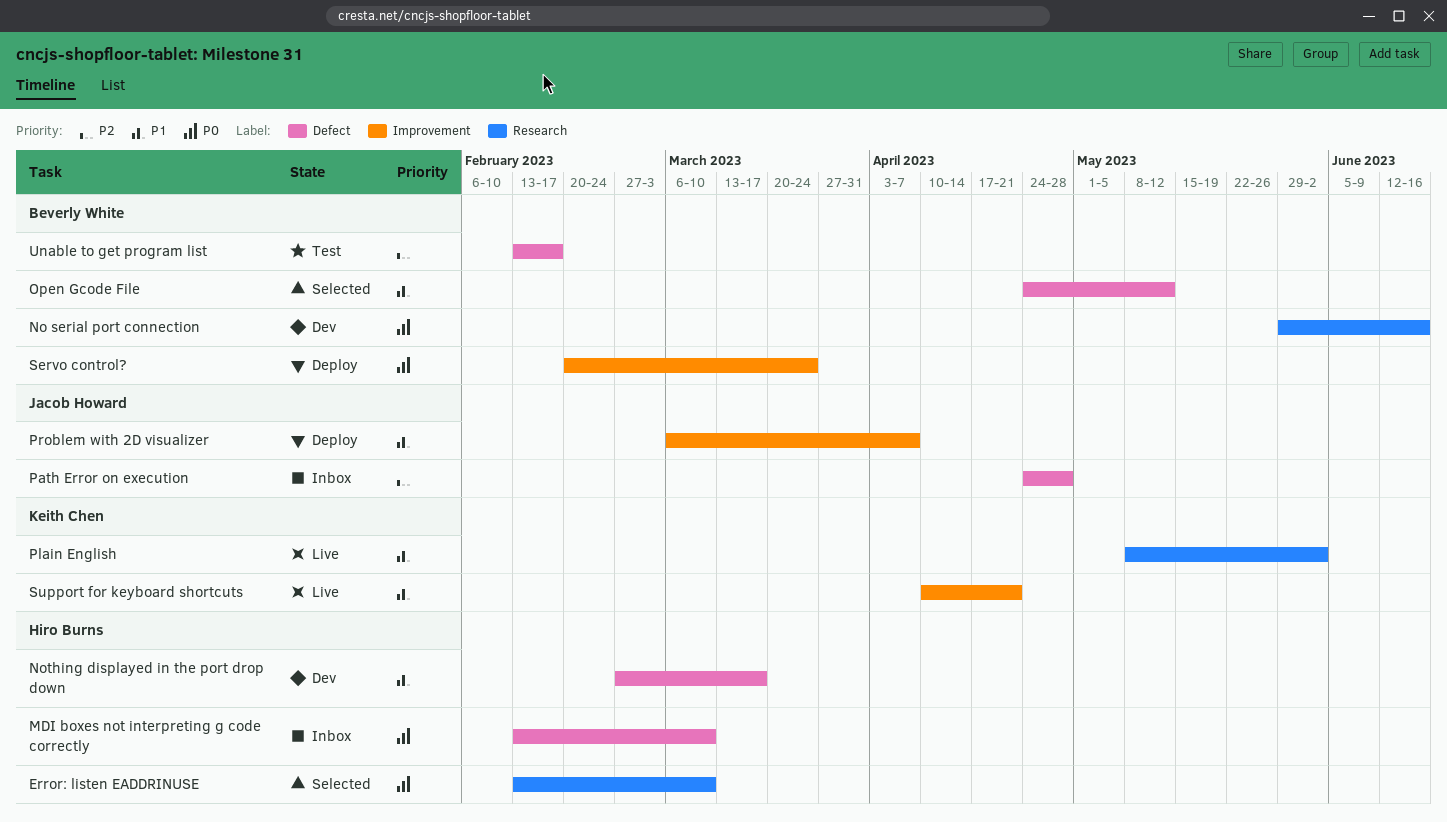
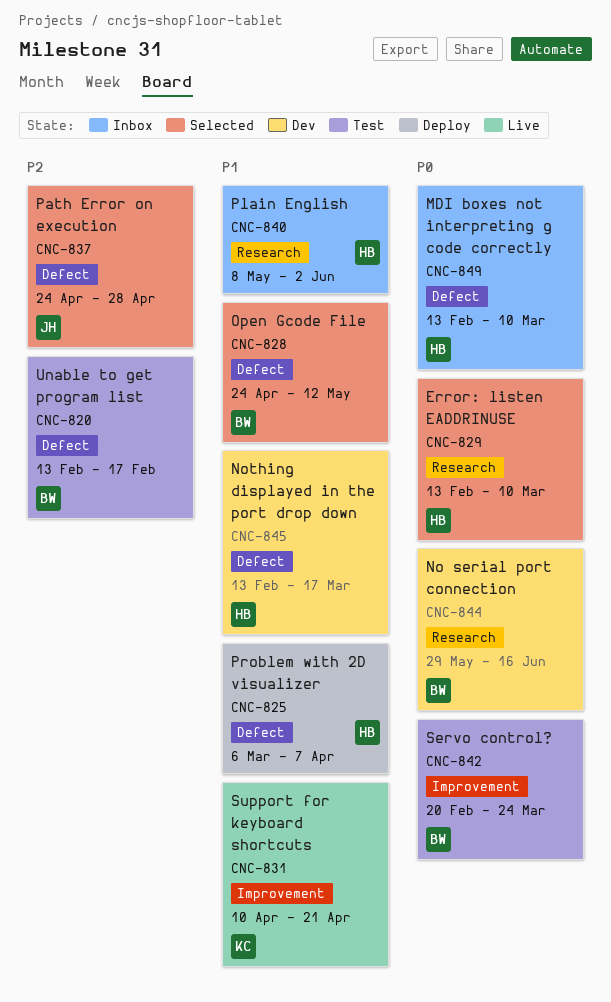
Nothing displayed in the port drop down, start: Feb 27 -> Feb 13
Path Error on execution, status: Inbox -> Selected
Plain English, status: Live -> Inbox
Plain English, owner: Keith Chen -> Hiro Burns
Problem with 2D visualizer, owner: Jacob Howard -> Hiro Burns
Problem with 2D visualizer, label: Improvement -> Defect
Servo control?, status: Deploy -> Test

